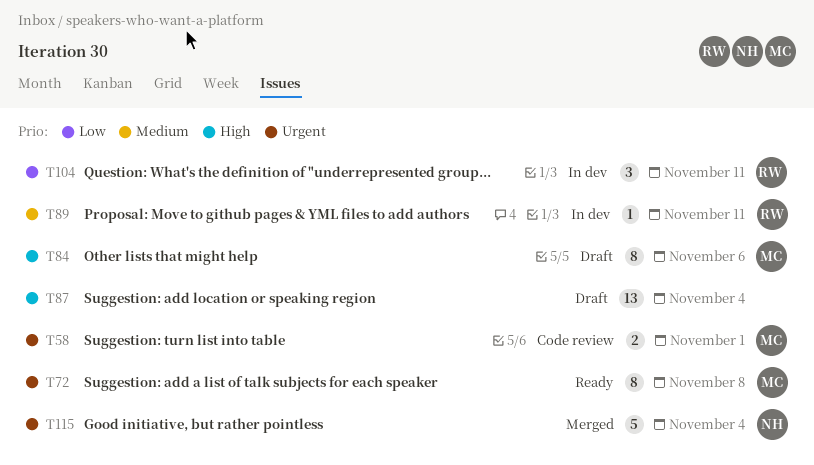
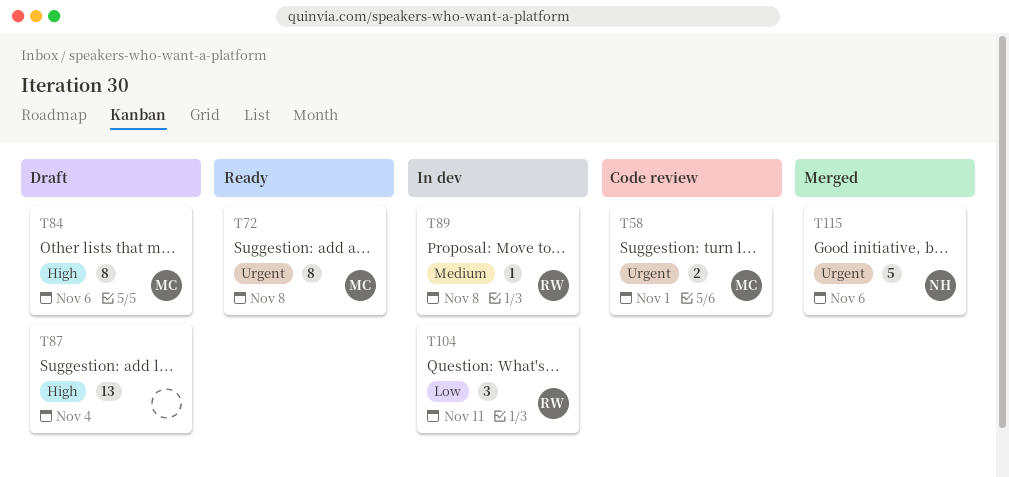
T89, due: Nov 11 -> Nov 8
T115, due: Nov 4 -> Nov 6

